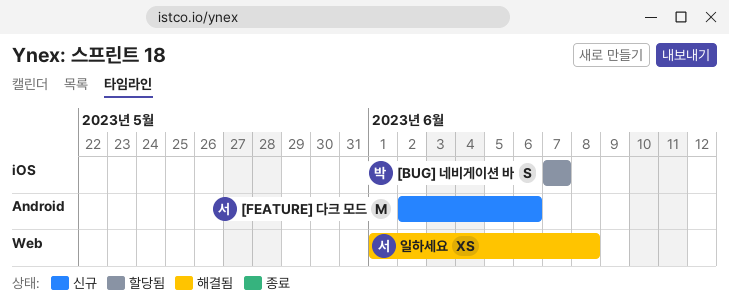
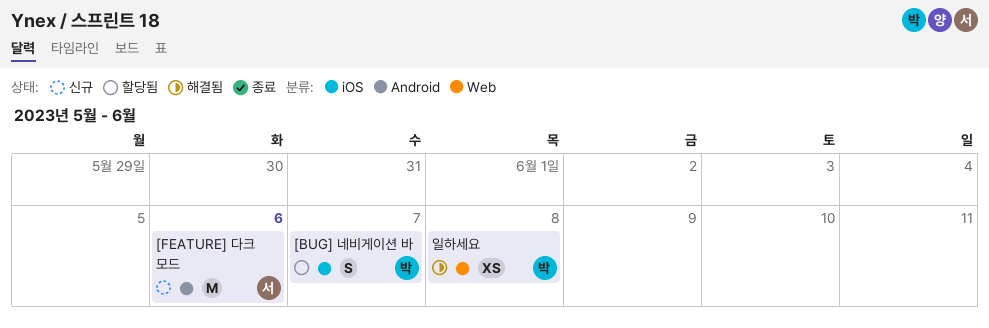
일하세요, owner: 서 -> 박

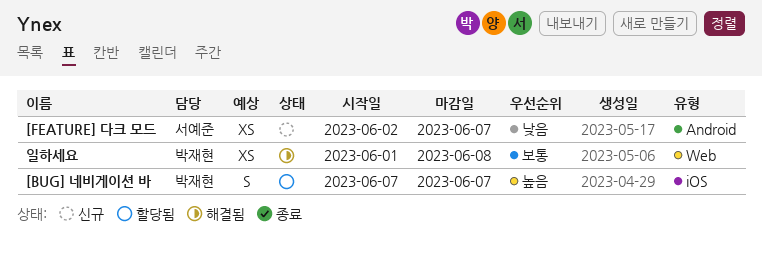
[FEATURE] 다크 모드, estimate: M -> XS
[FEATURE] 다크 모드, due: Jun 6 -> Jun 7

